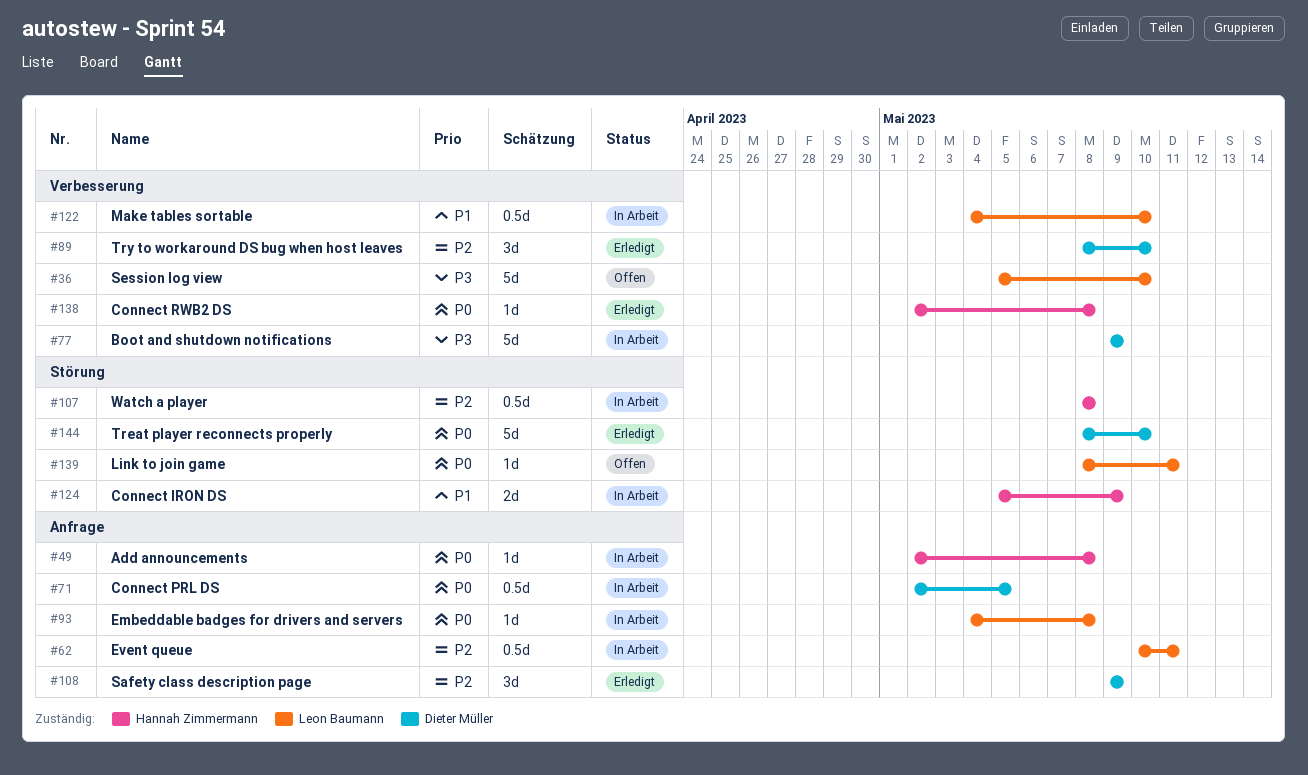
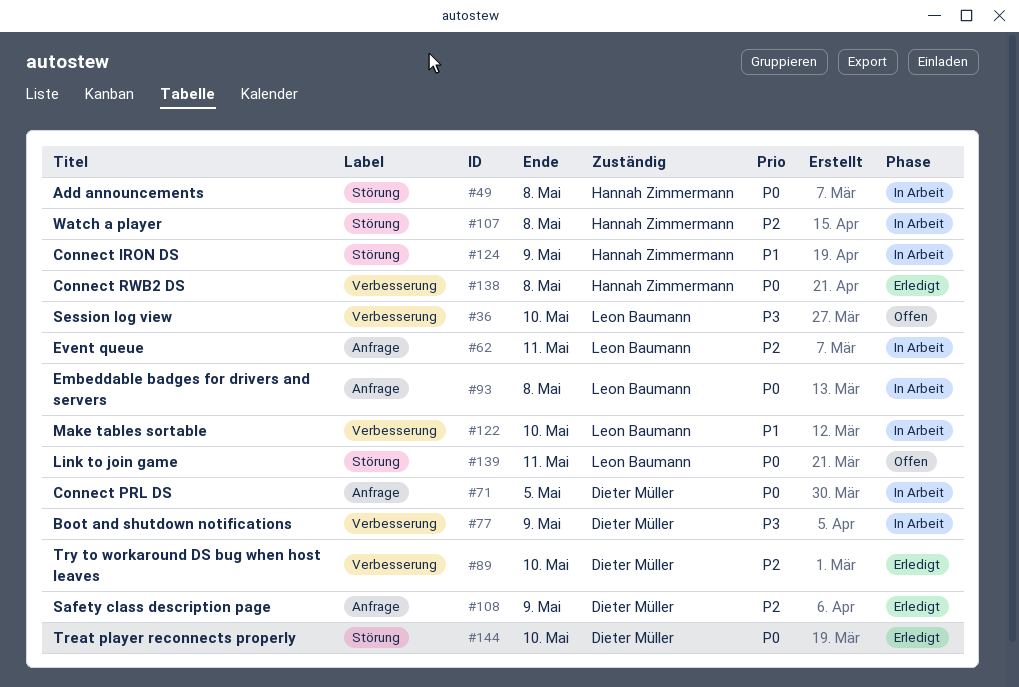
#49, label: Anfrage -> Störung

